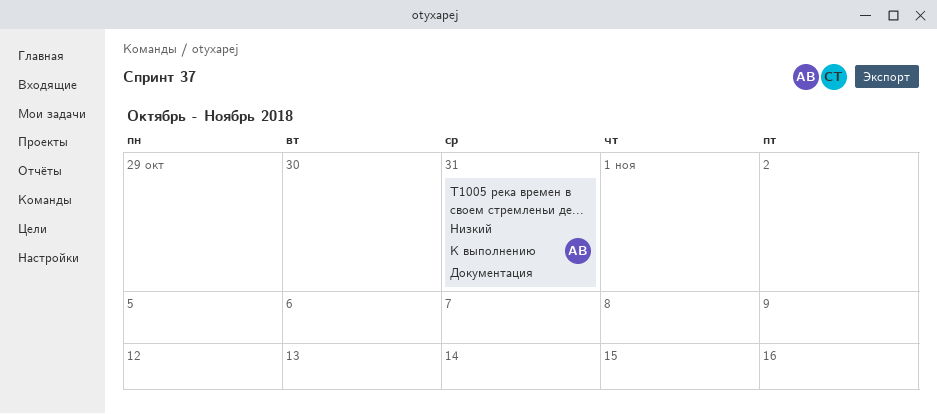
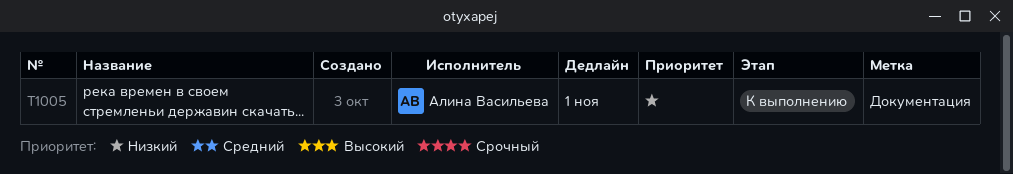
T1005, due: Oct 31 -> Nov 1

